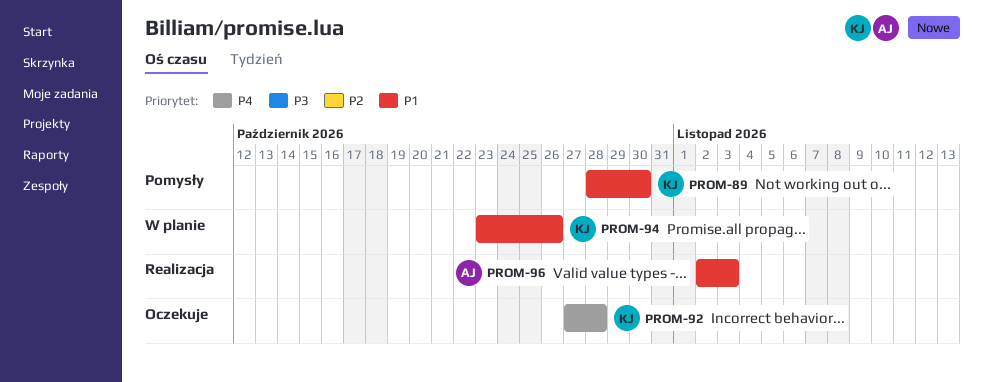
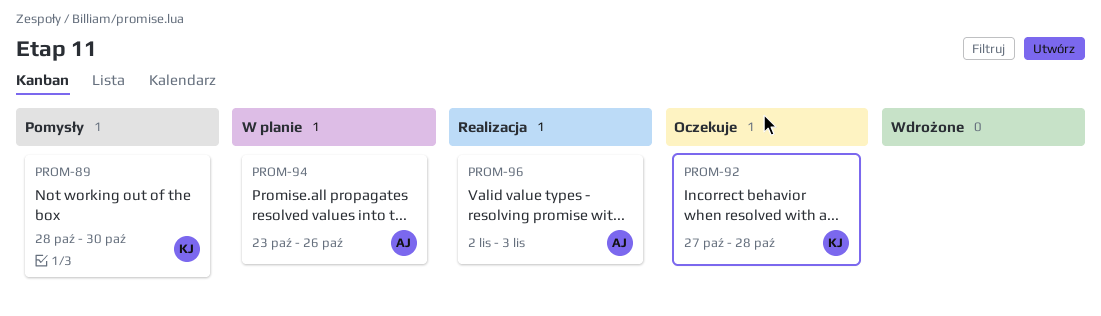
PROM-94, owner: KJ -> AJ

